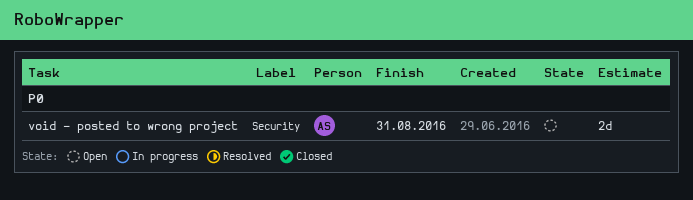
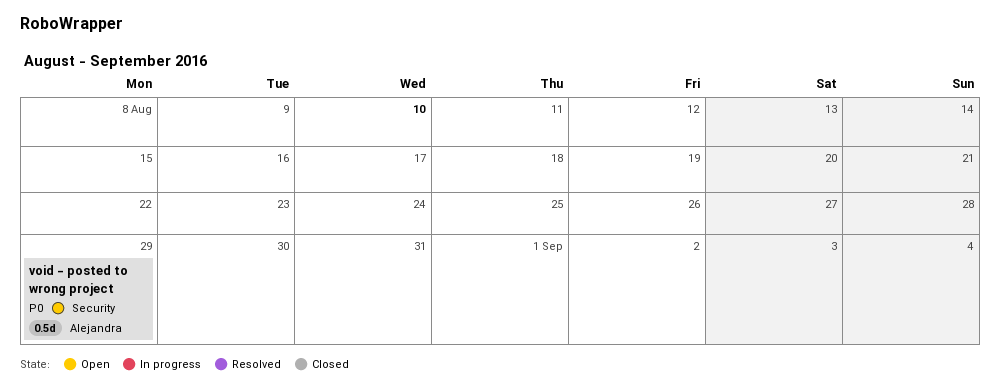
void - posted to wrong project, estimate: 2d -> 0.5d
void - posted to wrong project, due: Aug 31 -> Aug 29

